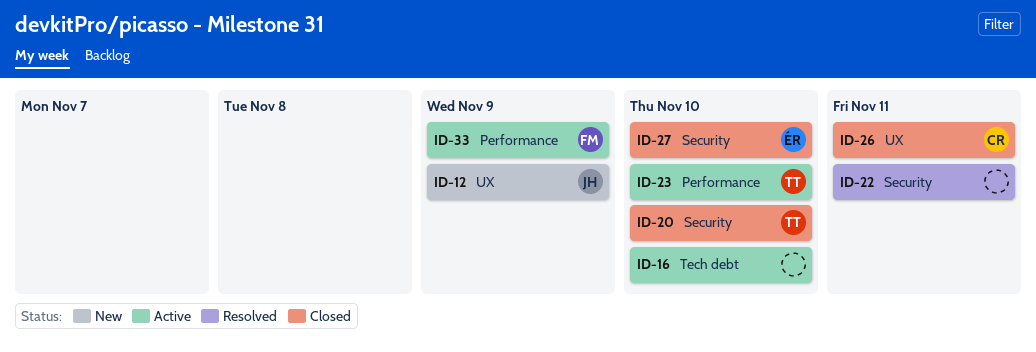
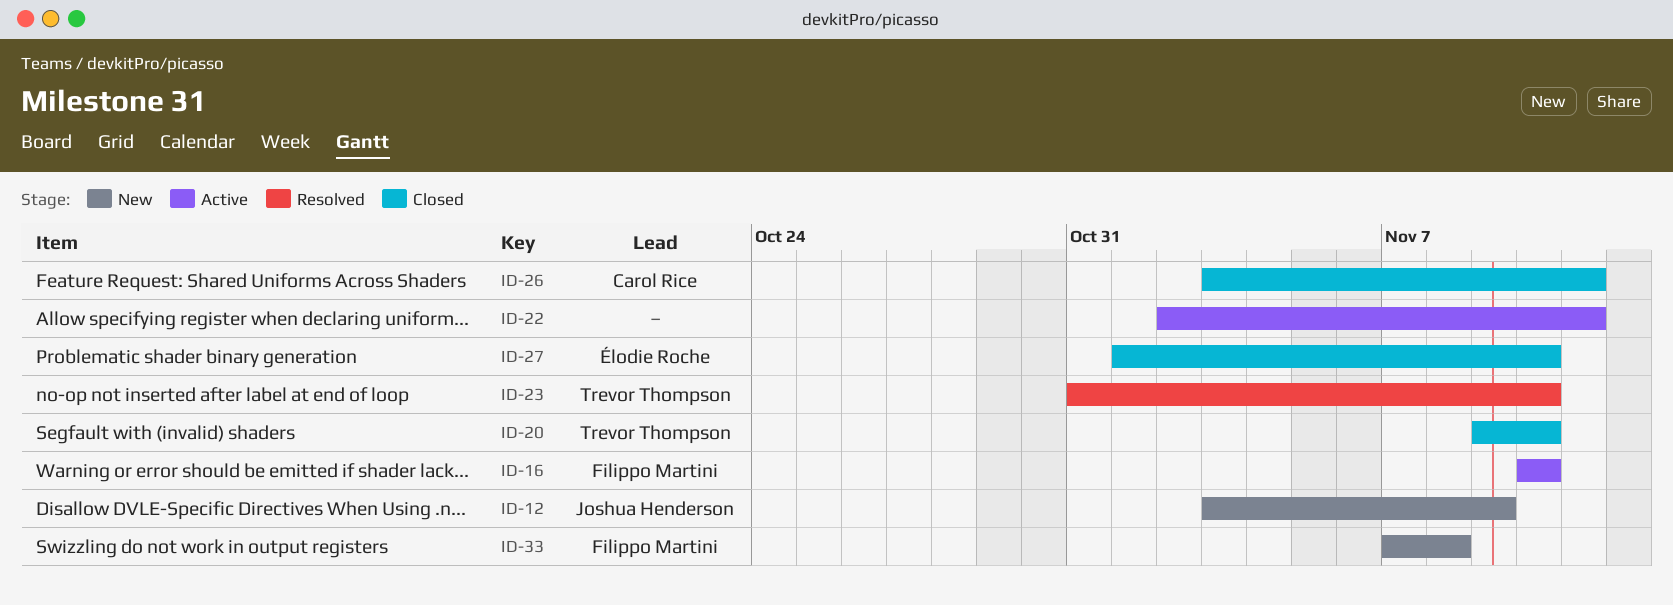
ID-16, owner: none -> Filippo Martini
ID-22, status: Resolved -> Active
ID-23, status: Active -> Resolved
ID-33, status: Active -> New
ID-33, due: Nov 9 -> Nov 8

